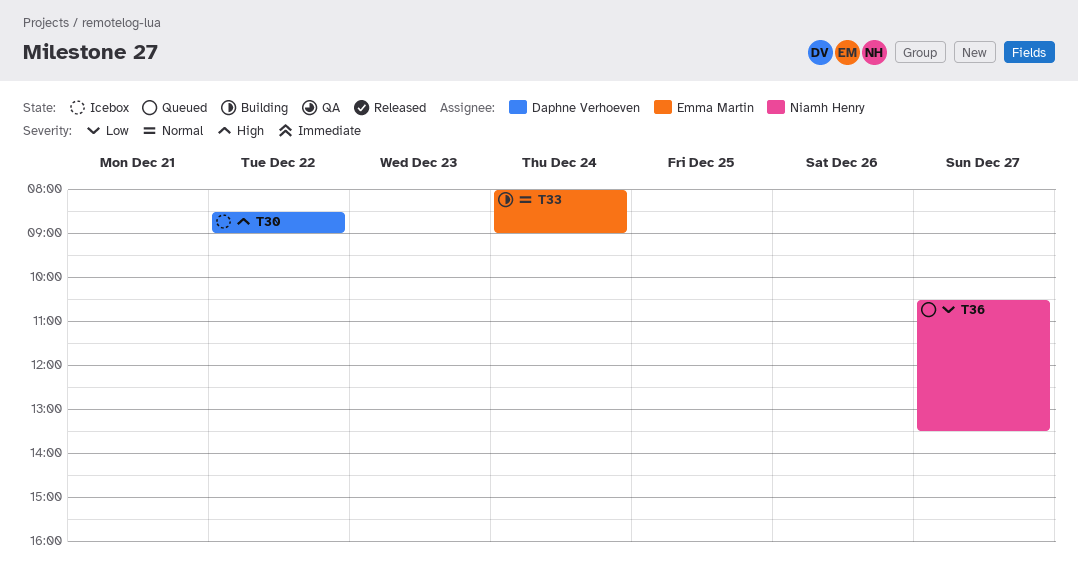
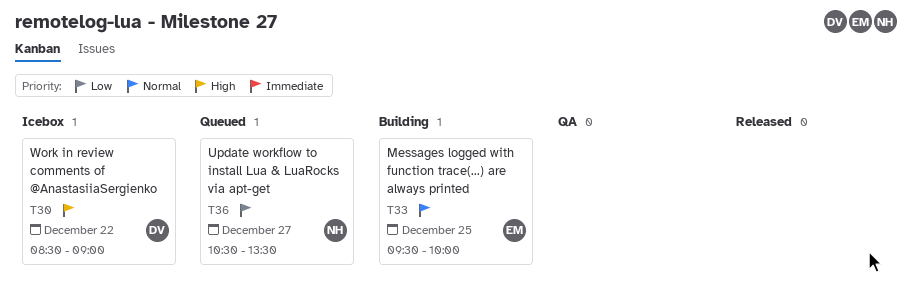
T33, day: Dec 24 -> Dec 25
T33, begins: 08:00 -> 09:30
T33, ends: 09:00 -> 10:00

